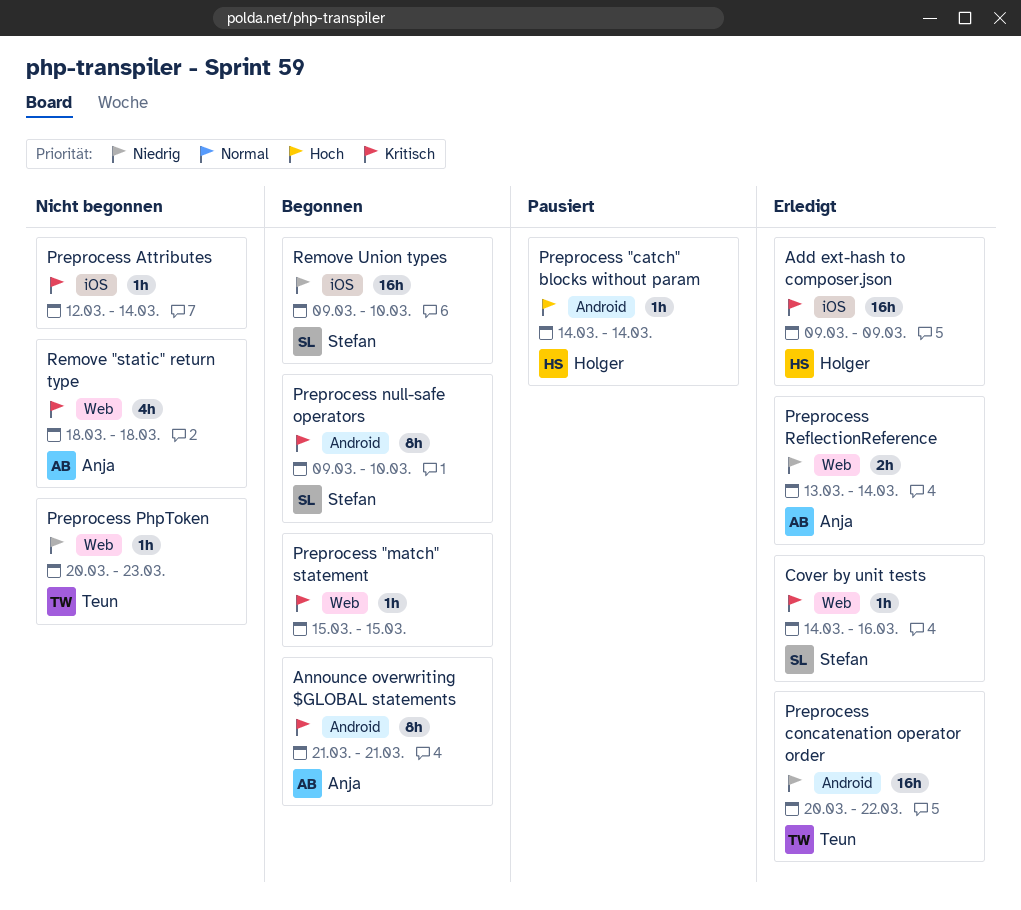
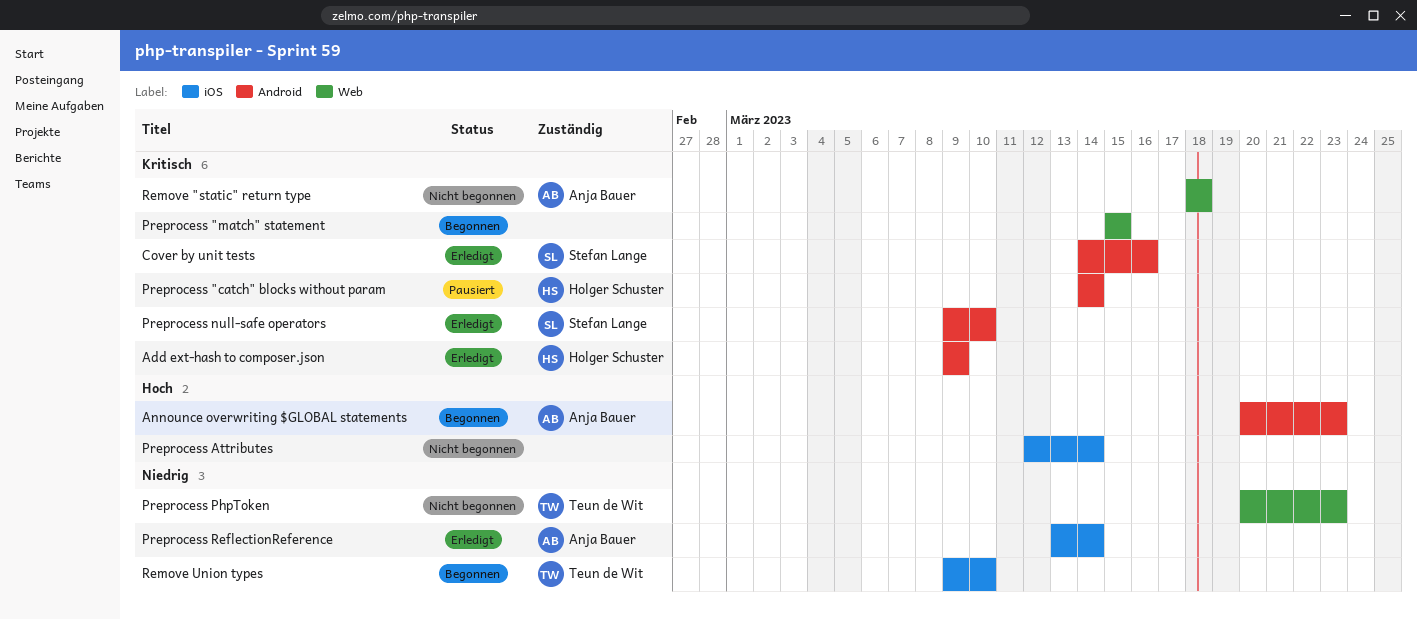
Add ext-hash to composer.json, label: iOS -> Android
Announce overwriting $GLOBAL statements, priority: Kritisch -> Hoch
Announce overwriting $GLOBAL statements, start: Mar 21 -> Mar 20
Announce overwriting $GLOBAL statements, due: Mar 21 -> Mar 23
Cover by unit tests, label: Web -> Android
Preprocess "catch" blocks without param, priority: Hoch -> Kritisch
Preprocess Attributes, priority: Kritisch -> Hoch
Preprocess concatenation operator order: present -> none
Preprocess null-safe operators, status: Begonnen -> Erledigt
Preprocess ReflectionReference, label: Web -> iOS
Remove Union types, owner: Stefan Lange -> Teun de Wit

